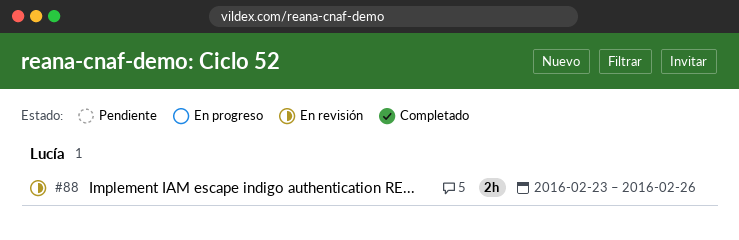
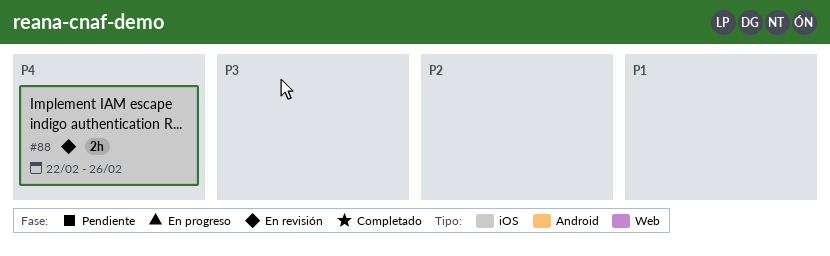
#88, start: Feb 23 -> Feb 22

